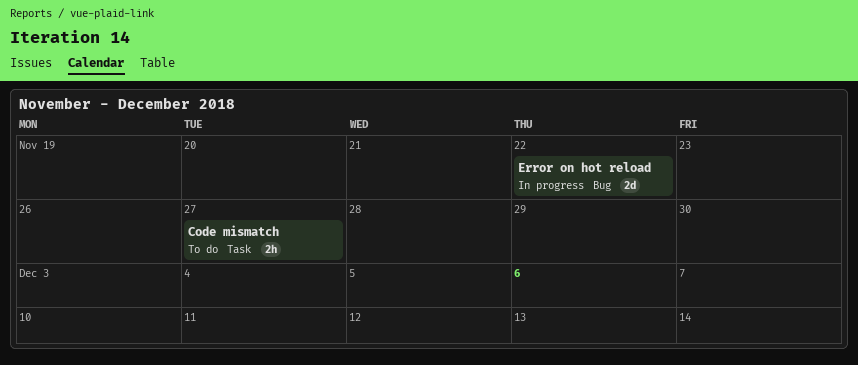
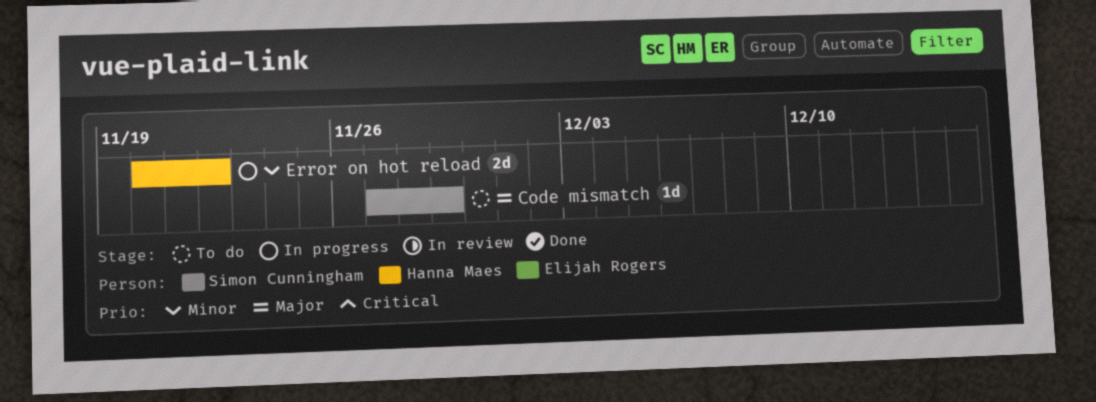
Code mismatch, estimate: 2h -> 1d
Code mismatch, due: Nov 27 -> Nov 29

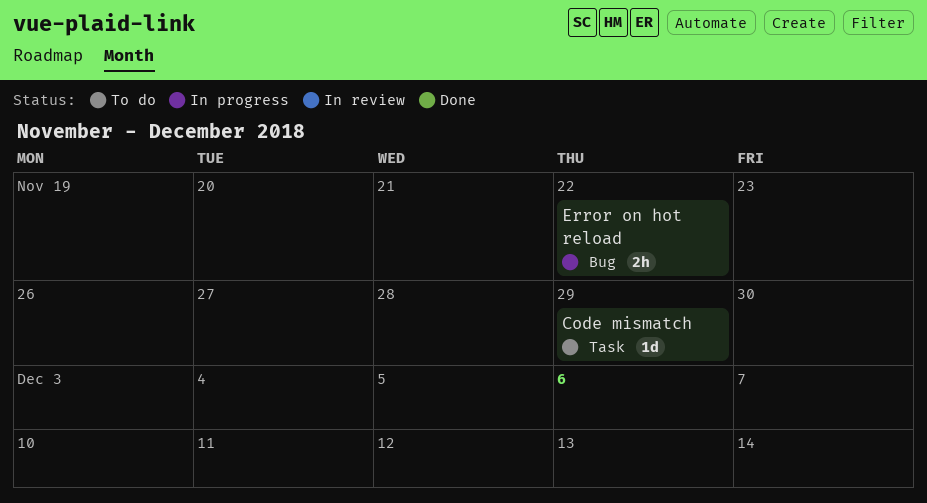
Error on hot reload, estimate: 2d -> 2h

